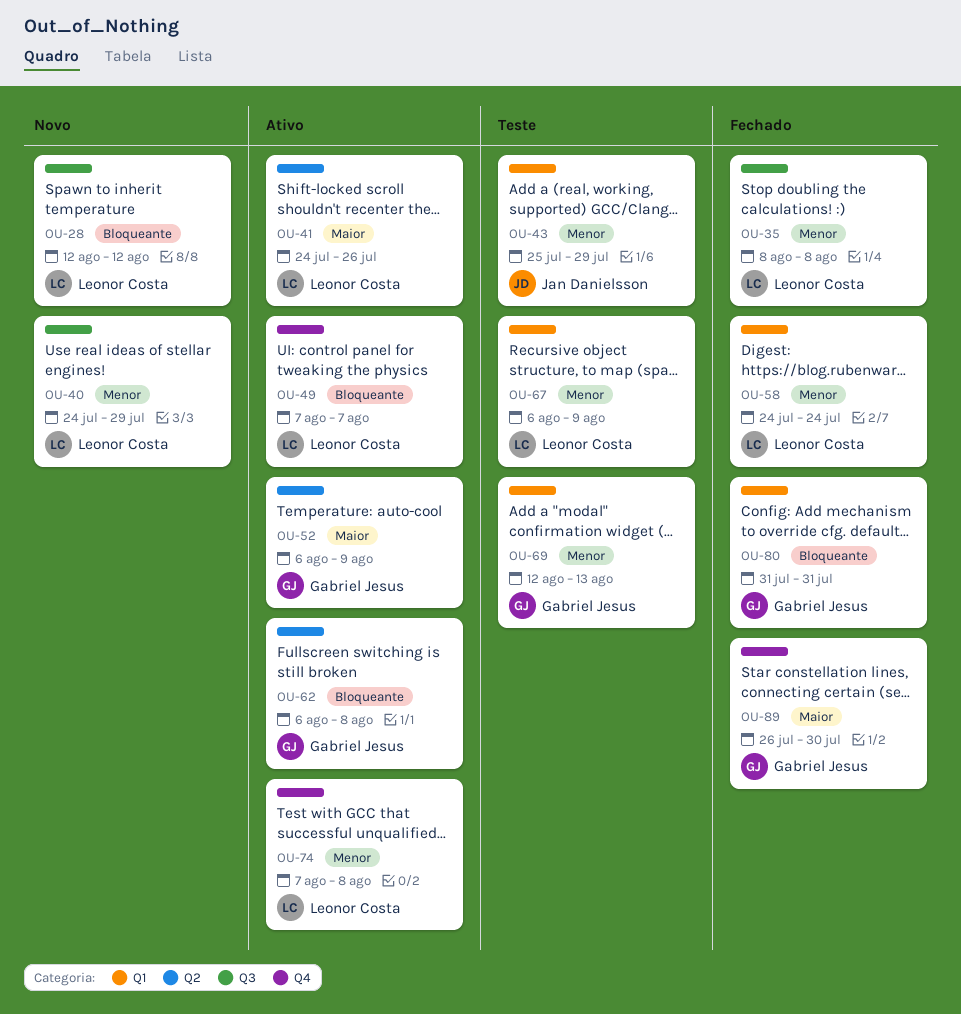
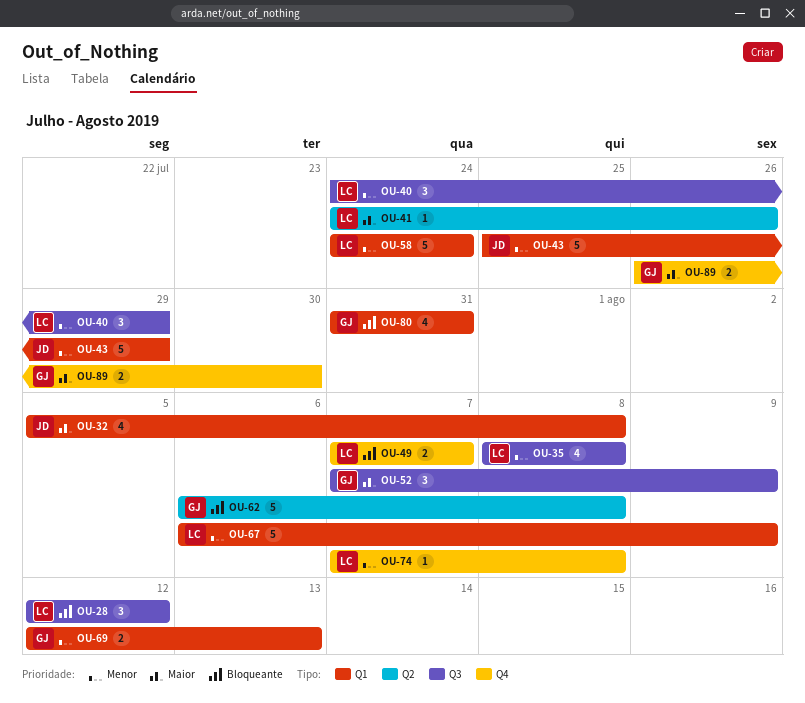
OU-32: none -> present
OU-52, label: Q2 -> Q3
OU-52, start: Aug 6 -> Aug 7

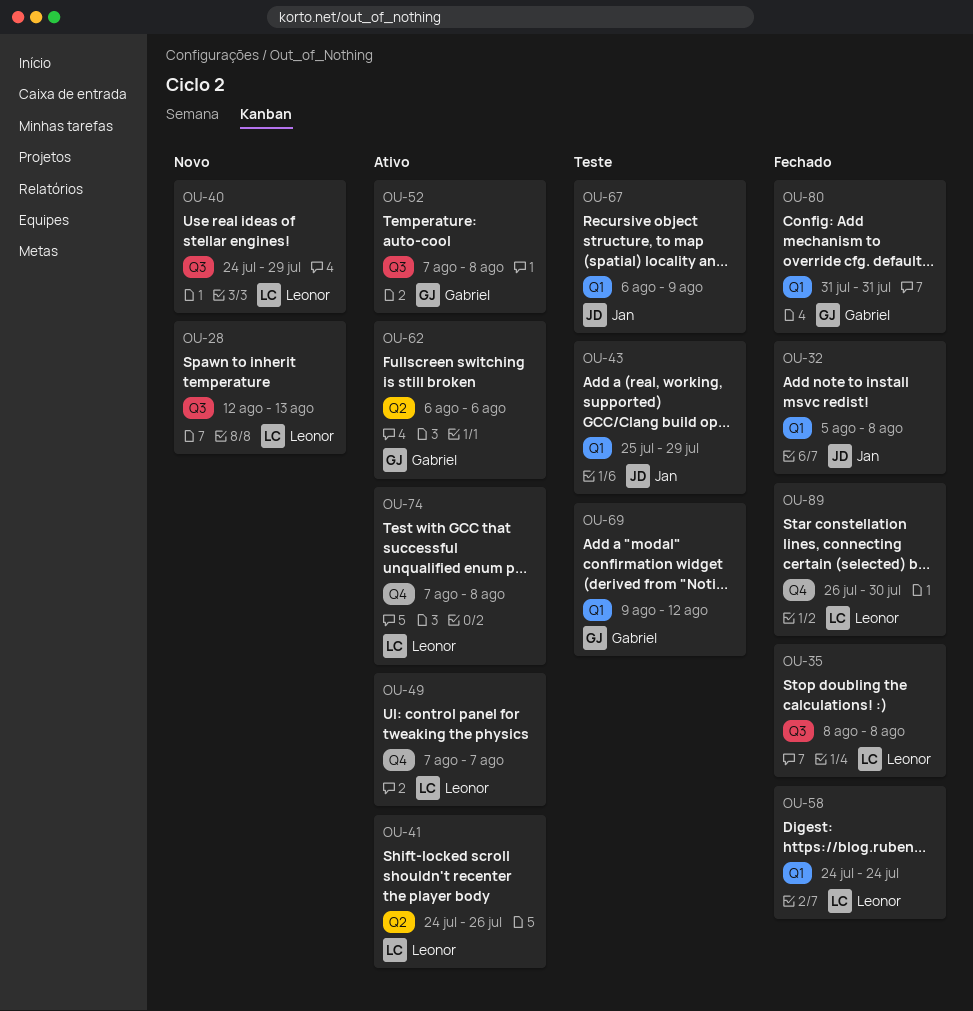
OU-28, due: Aug 12 -> Aug 13
OU-52, due: Aug 9 -> Aug 8
OU-62, due: Aug 8 -> Aug 6
OU-67, owner: Leonor -> Jan
OU-69, start: Aug 12 -> Aug 9
OU-69, due: Aug 13 -> Aug 12
OU-89, owner: Gabriel -> Leonor

